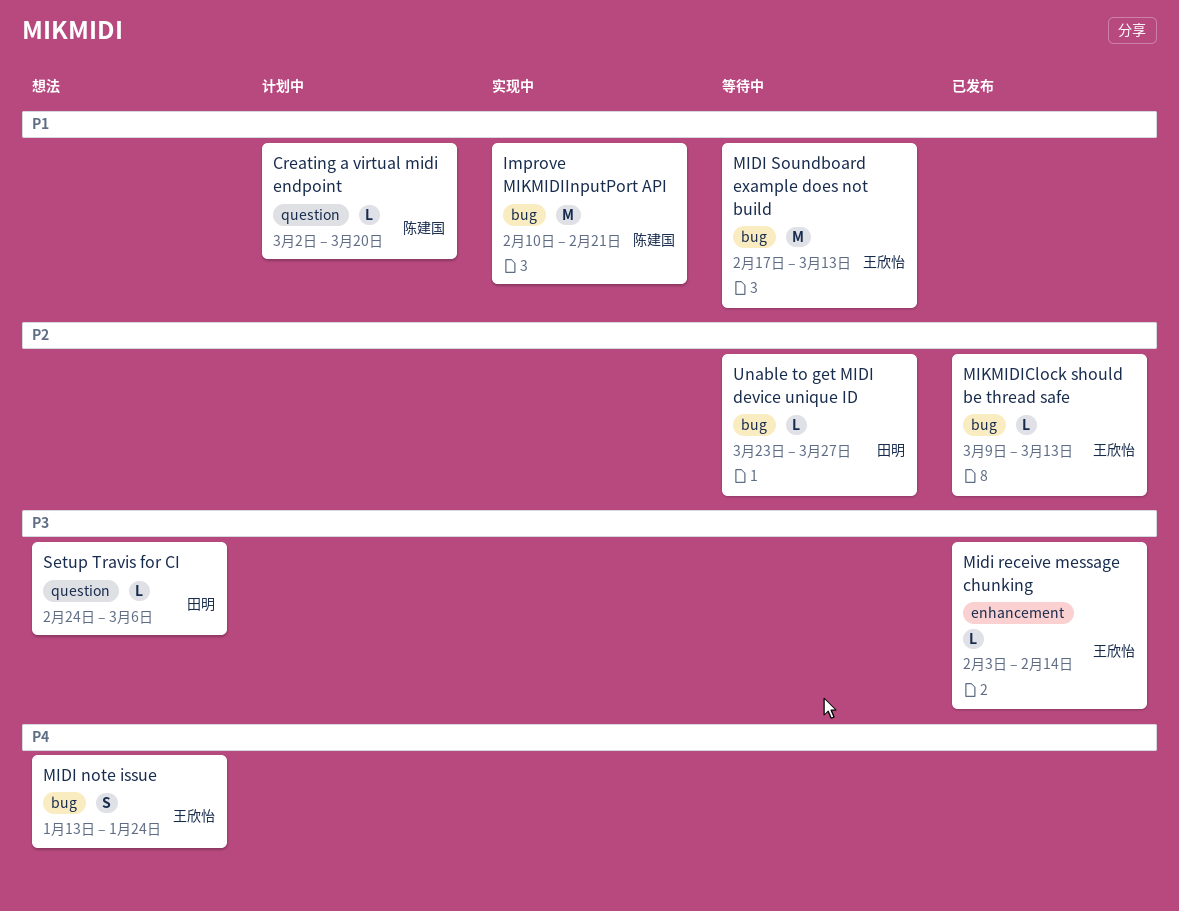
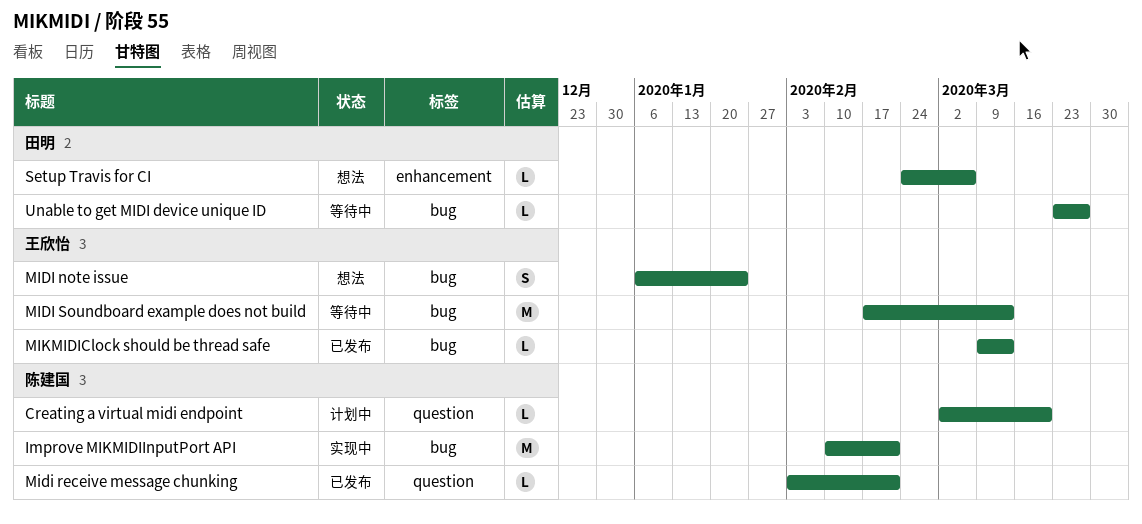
MIDI note issue, start: Jan 13 -> Jan 6
Midi receive message chunking, owner: 王欣怡 -> 陈建国
Midi receive message chunking, label: enhancement -> question
Midi receive message chunking, due: Feb 14 -> Feb 21
Setup Travis for CI, label: question -> enhancement

